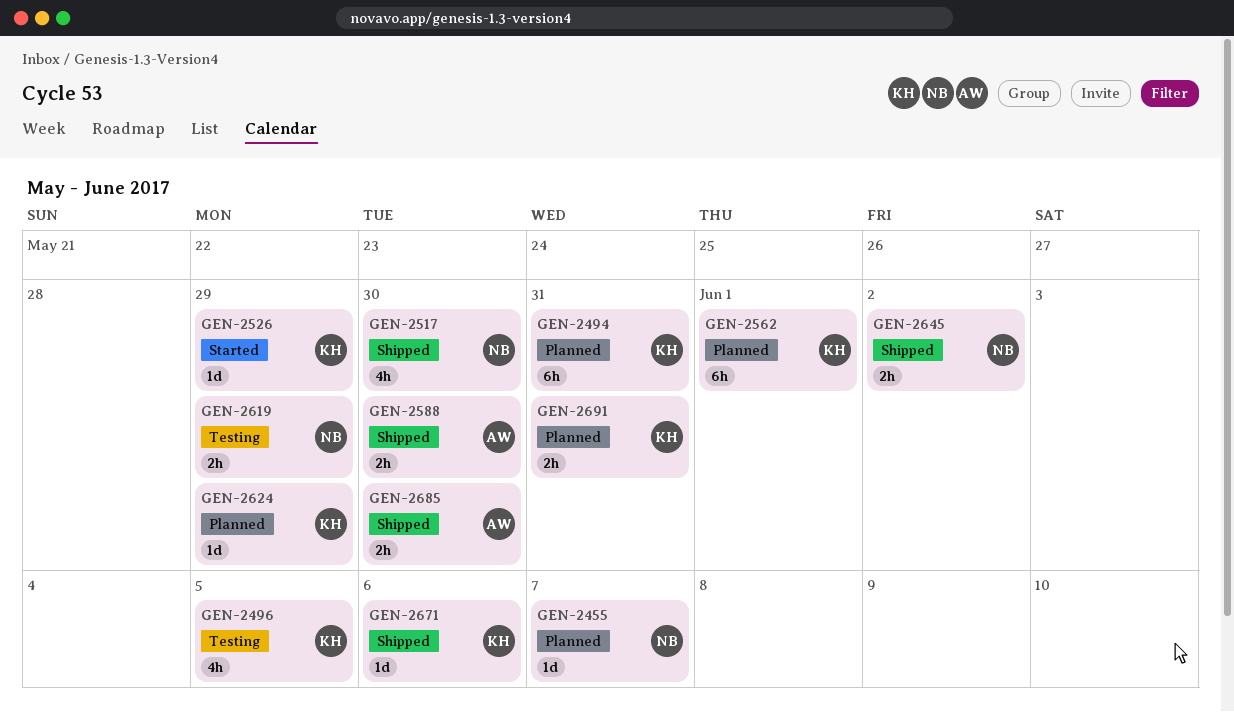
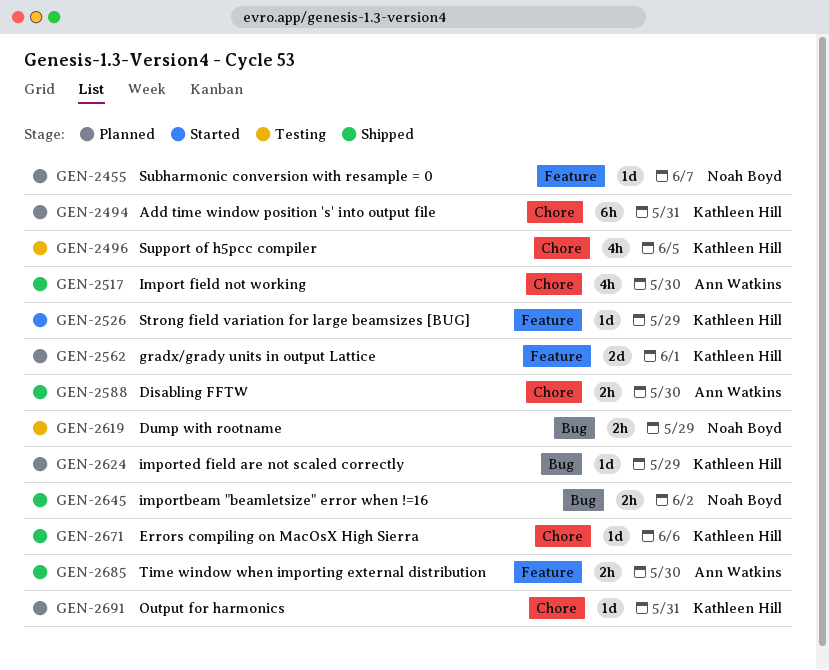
GEN-2517, owner: Noah Boyd -> Ann Watkins
GEN-2562, estimate: 6h -> 2d
GEN-2691, estimate: 2h -> 1d

